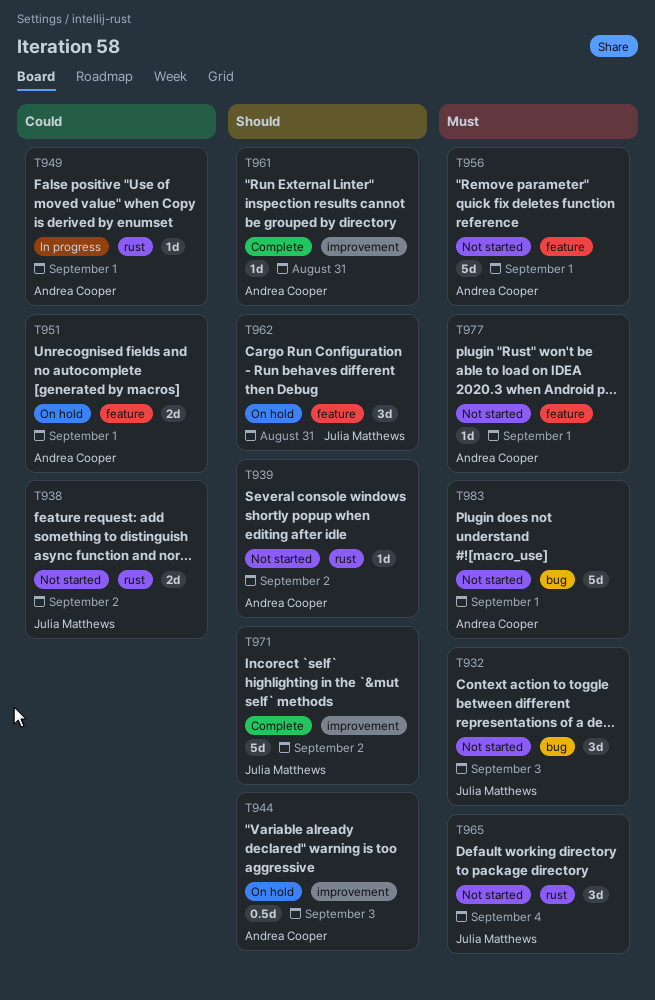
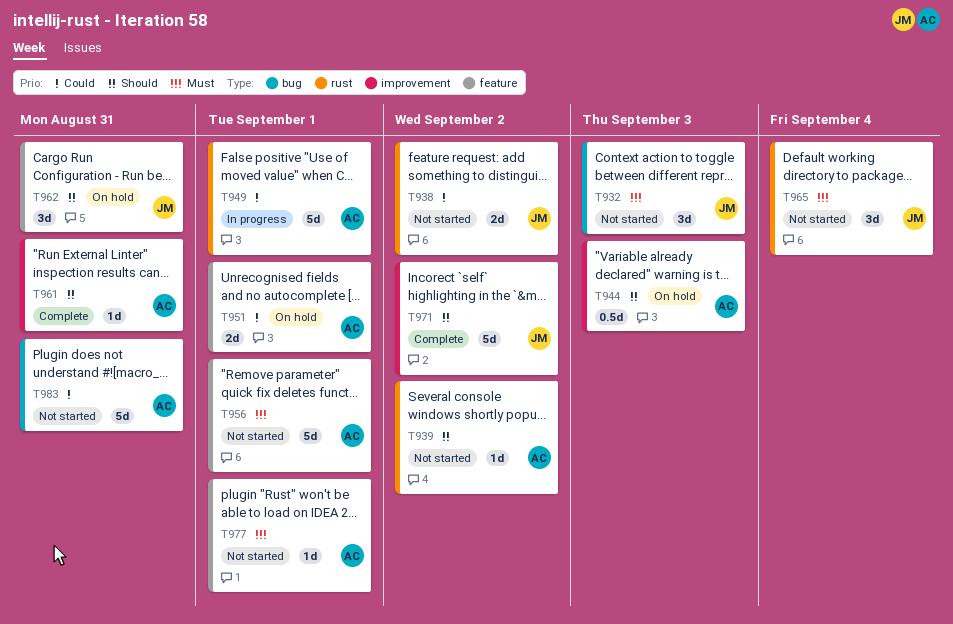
T949, estimate: 1d -> 5d
T983, priority: Must -> Could
T983, due: Sep 1 -> Aug 31

